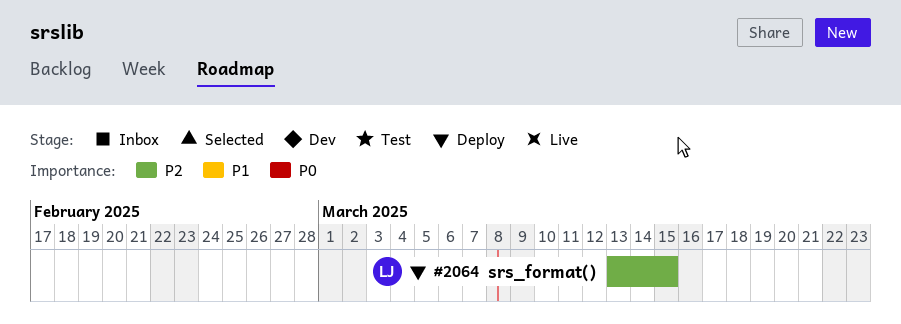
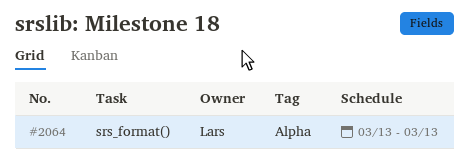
#2064, due: Mar 15 -> Mar 13

